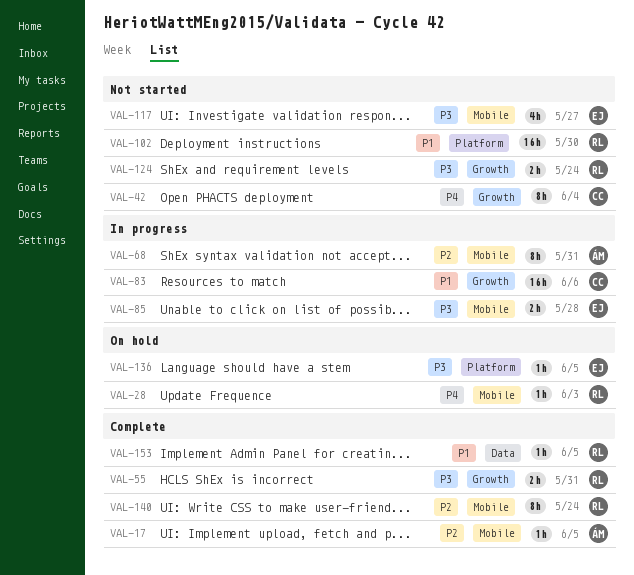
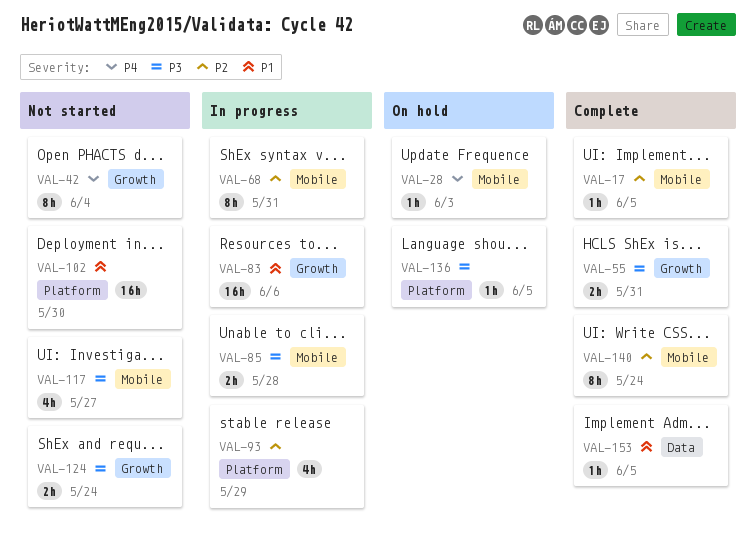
VAL-93: none -> present

